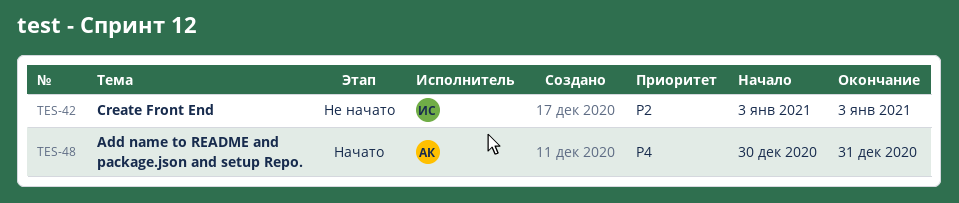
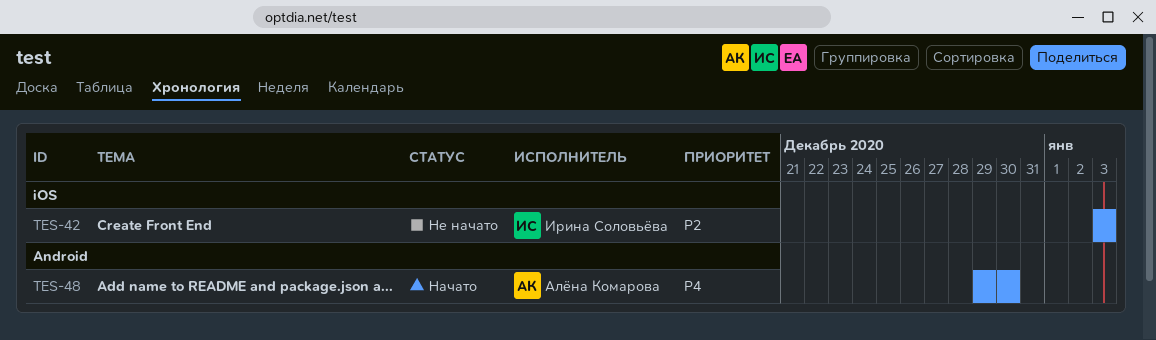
TES-48, start: Dec 30 -> Dec 29
TES-48, due: Dec 31 -> Dec 30

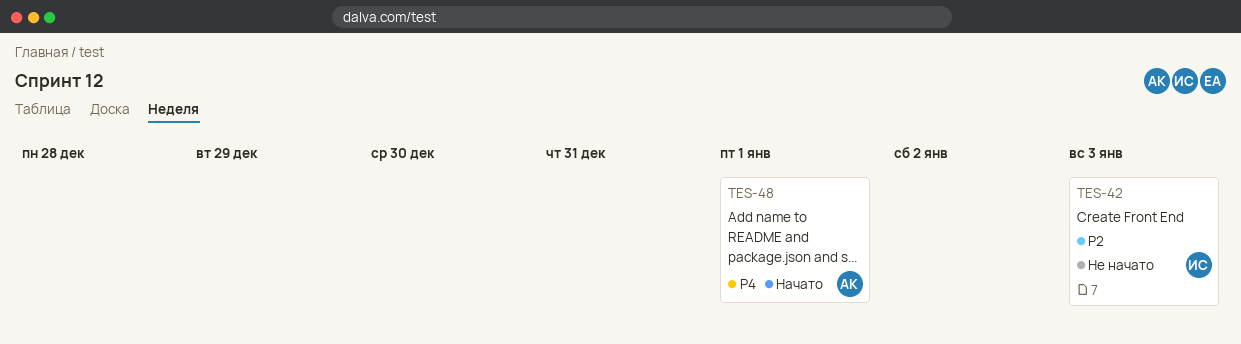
TES-48, due: Dec 30 -> Jan 1

